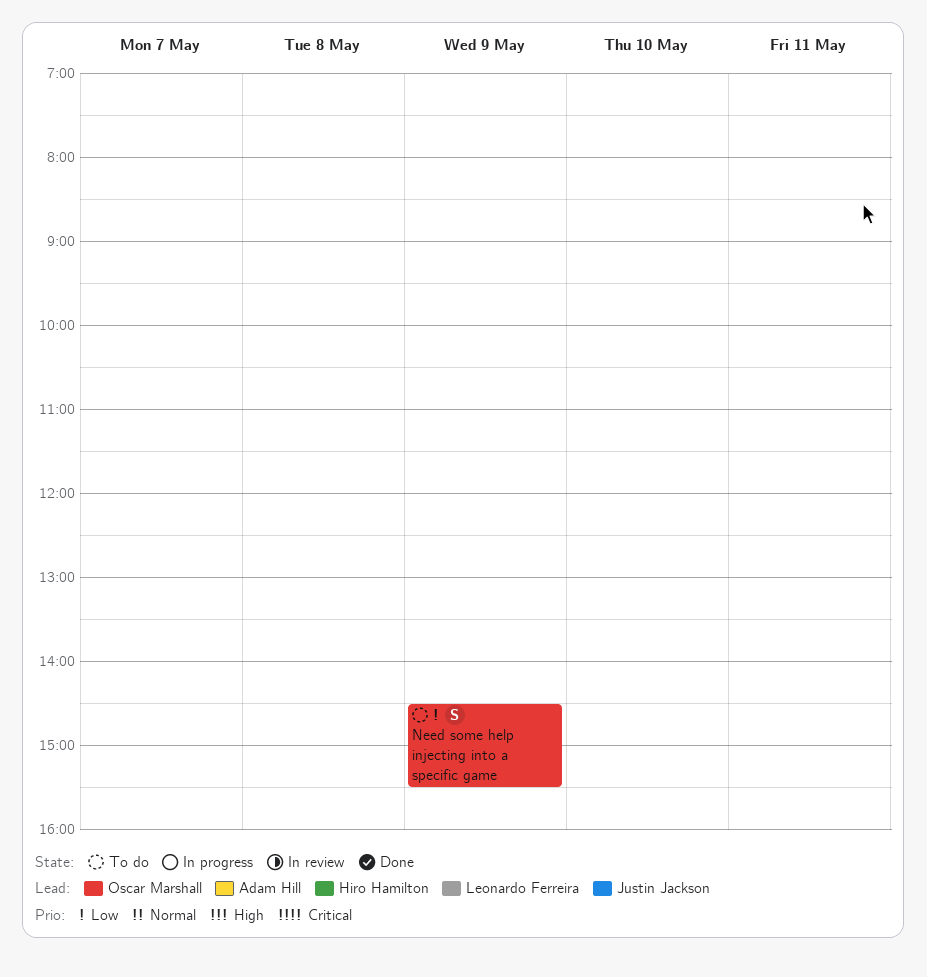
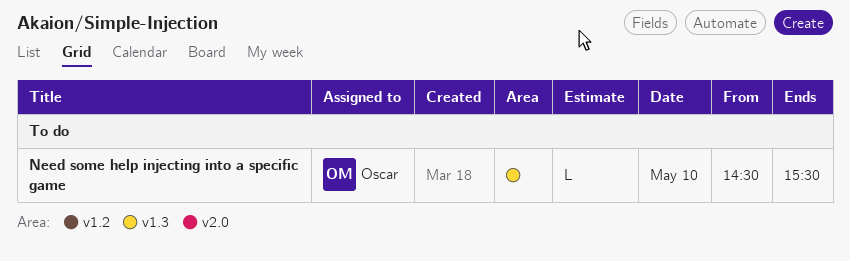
Need some help injecting into a specific game, estimate: S -> L
Need some help injecting into a specific game, day: May 9 -> May 10

